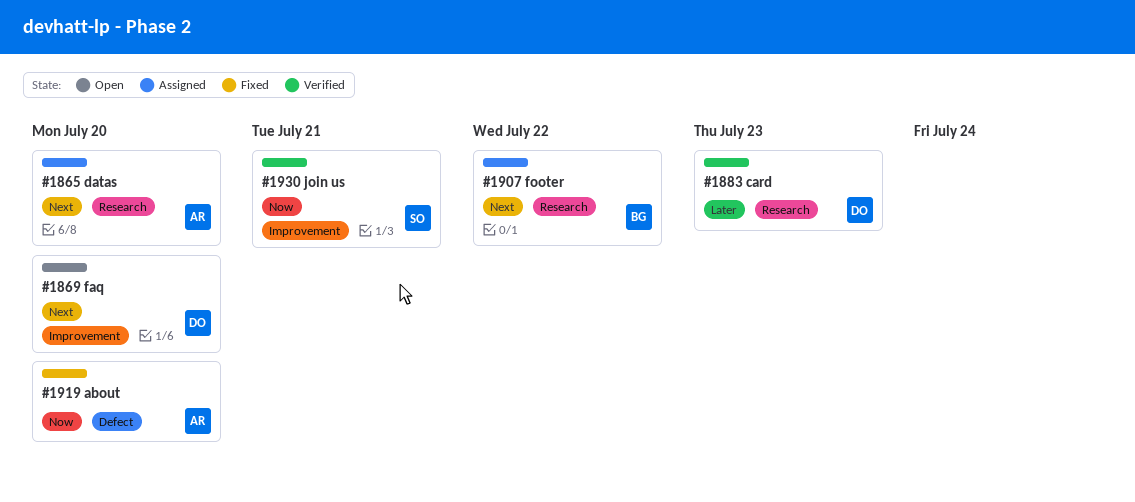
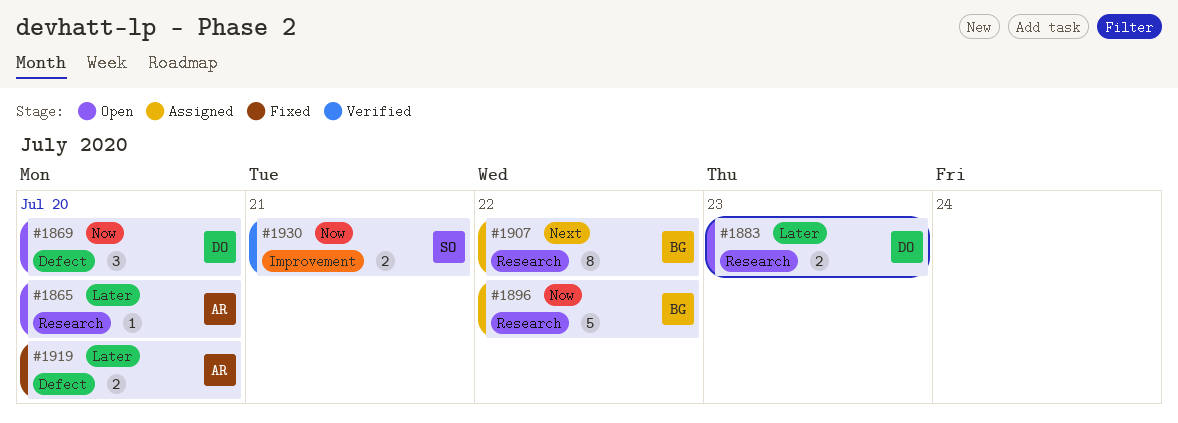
#1865, status: Assigned -> Open
#1865, priority: Next -> Later
#1869, priority: Next -> Now
#1869, label: Improvement -> Defect
#1883, status: Verified -> Open
#1896: none -> present
#1919, priority: Now -> Later

